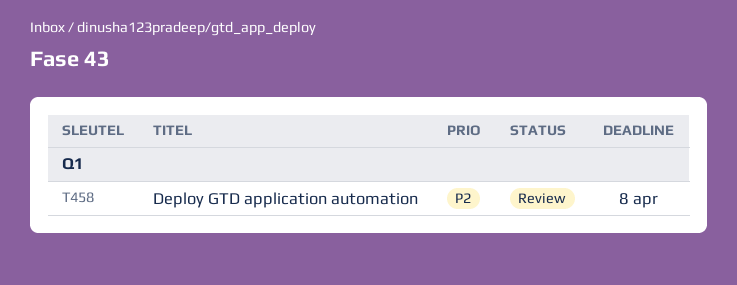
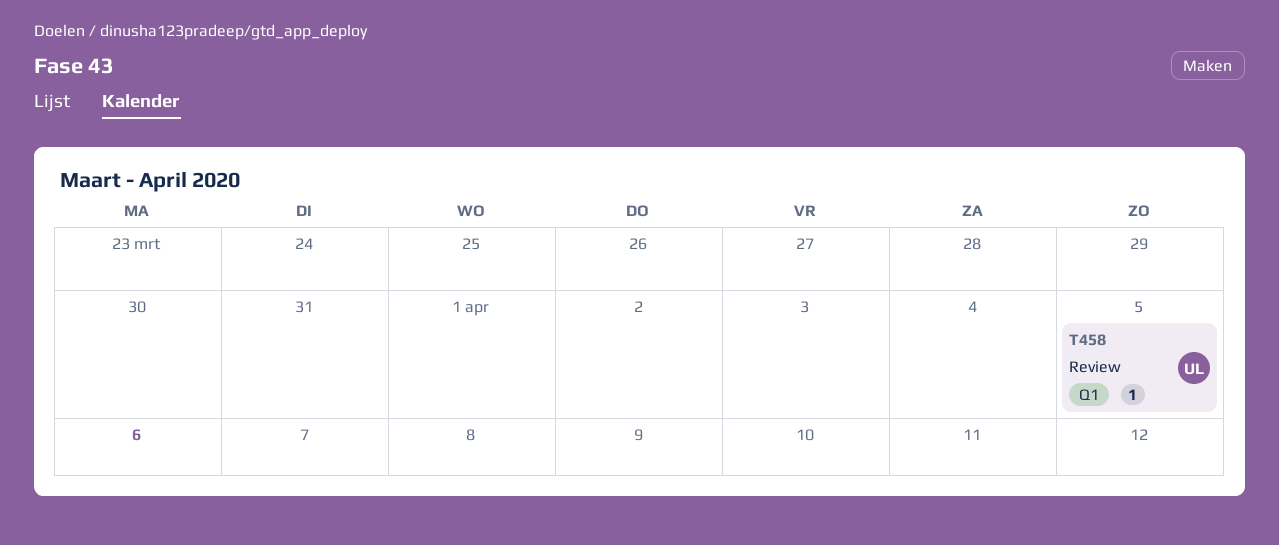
T458, due: Apr 8 -> Apr 5

